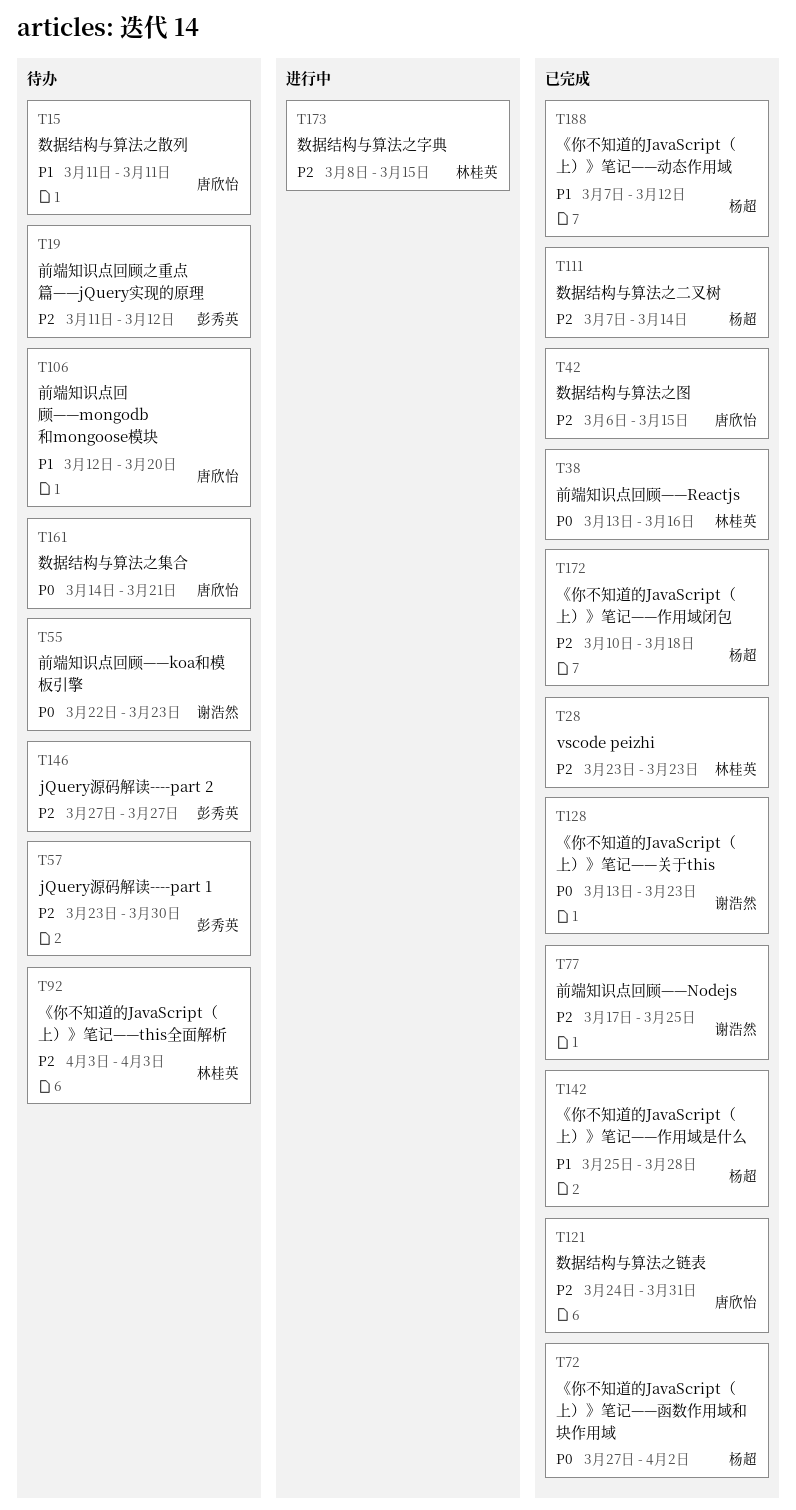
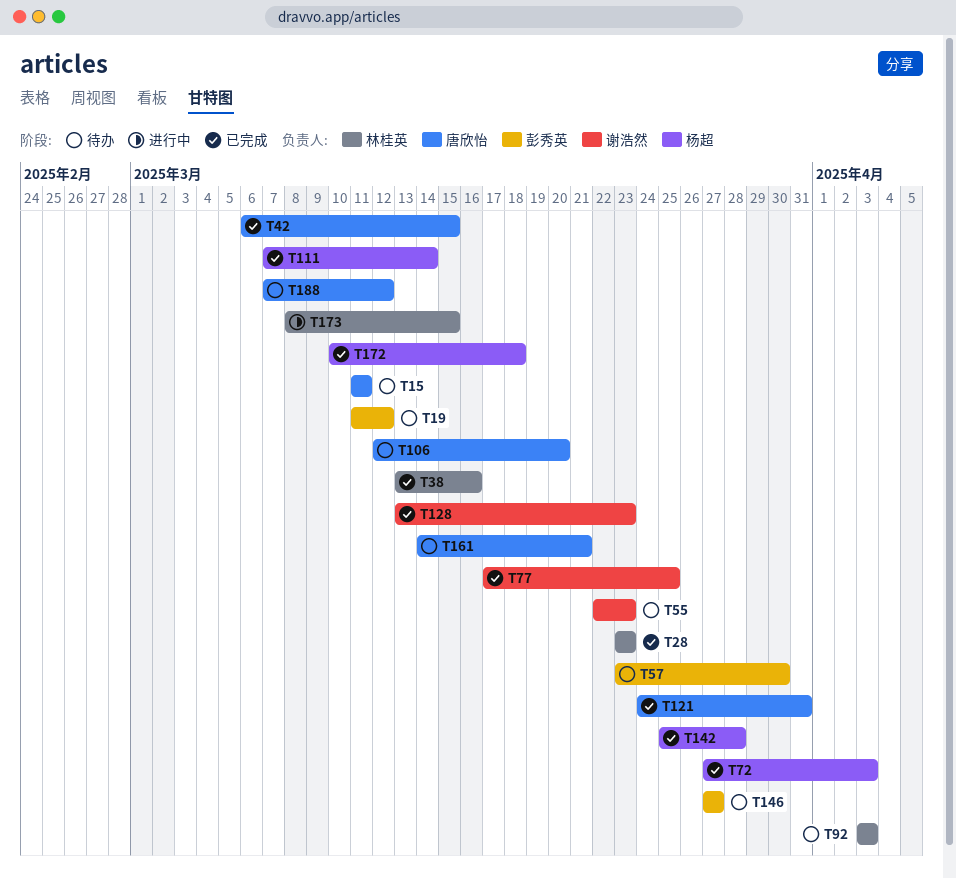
T72, due: Apr 2 -> Apr 3
T188, status: 已完成 -> 待办
T188, owner: 杨超 -> 唐欣怡

